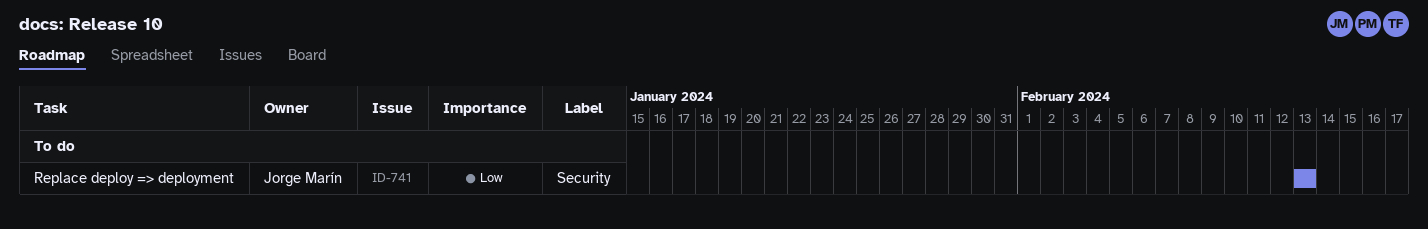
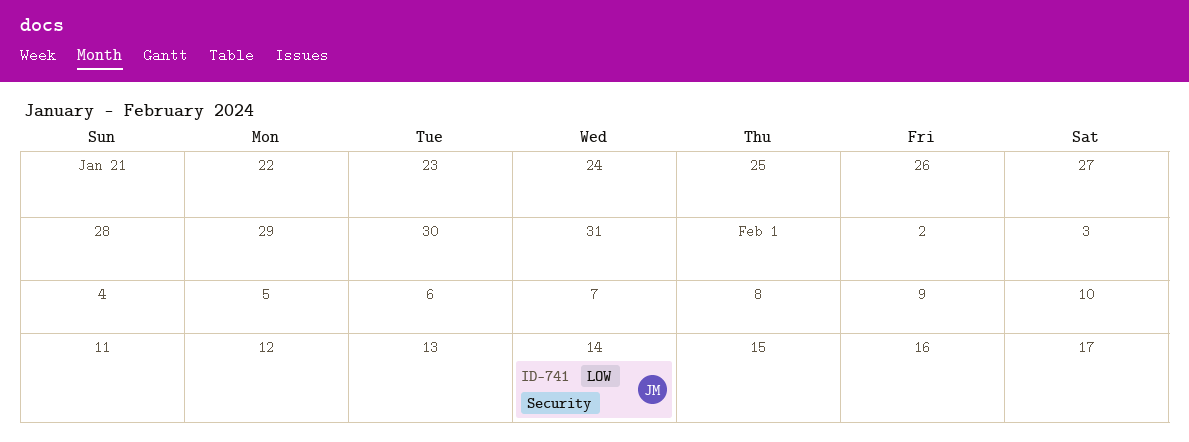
ID-741, due: Feb 13 -> Feb 14

